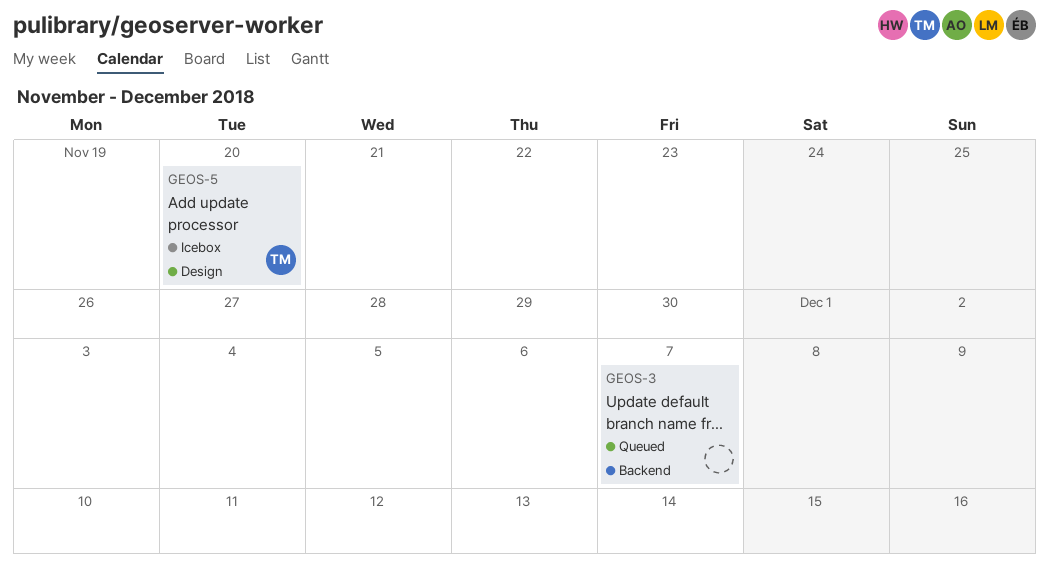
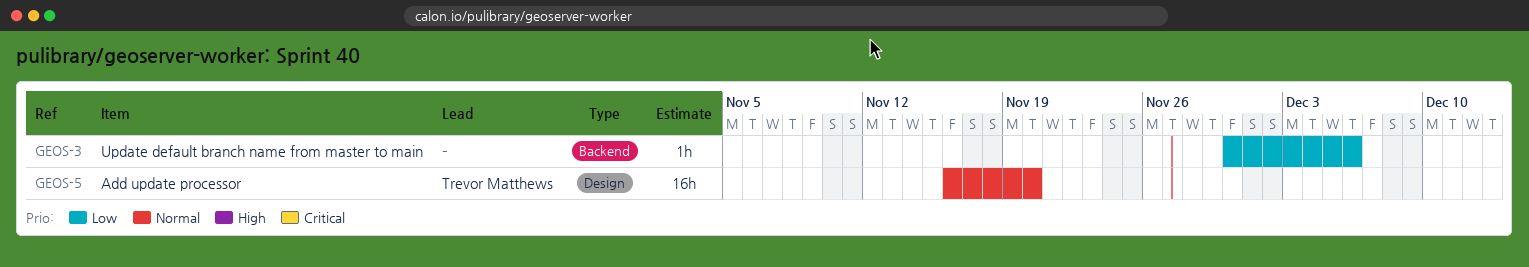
GEOS-3, due: Dec 7 -> Dec 6

